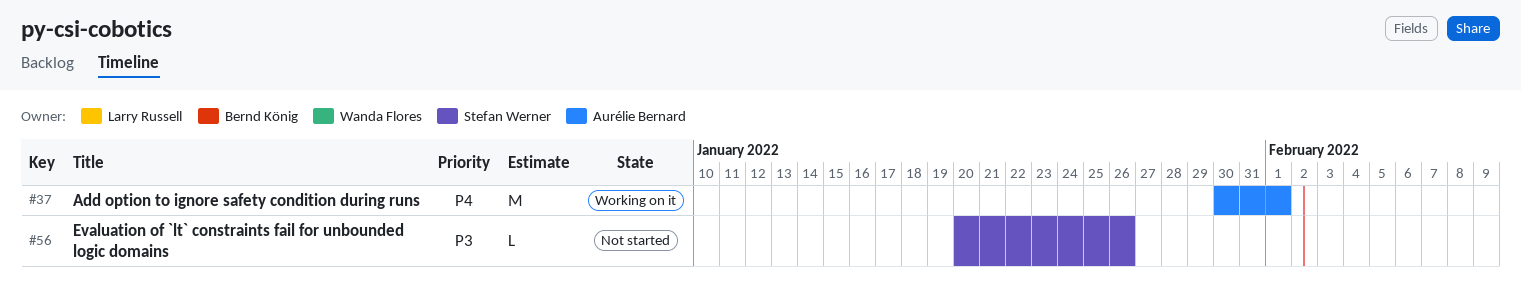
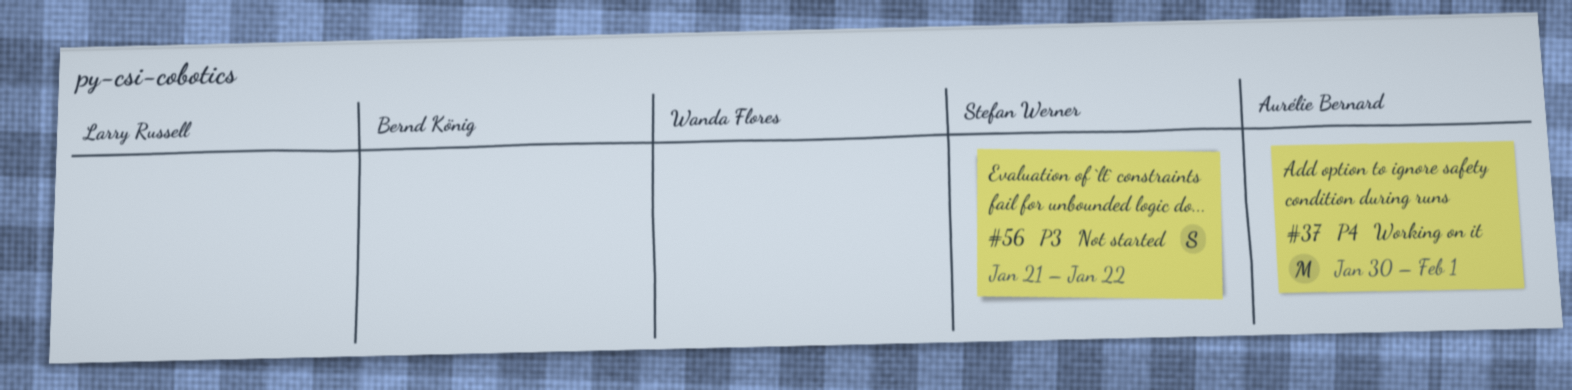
#56, estimate: L -> S
#56, start: Jan 20 -> Jan 21
#56, due: Jan 26 -> Jan 22

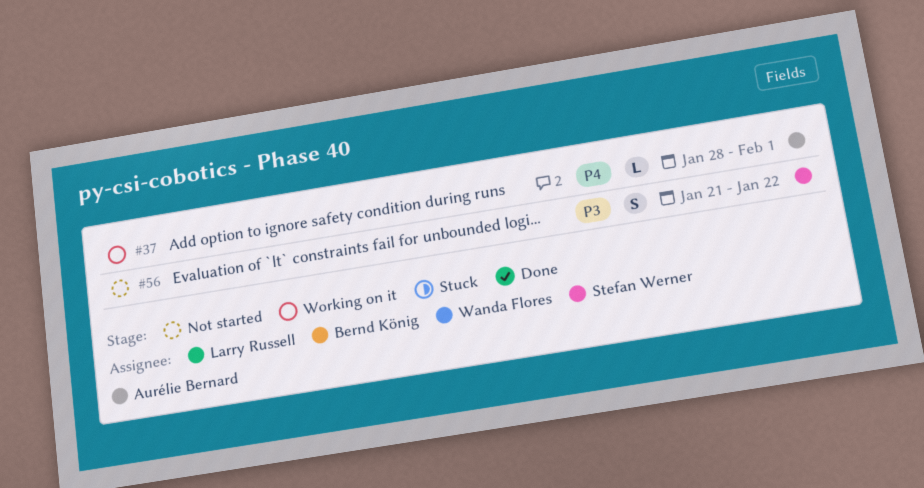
#37, estimate: M -> L
#37, start: Jan 30 -> Jan 28

